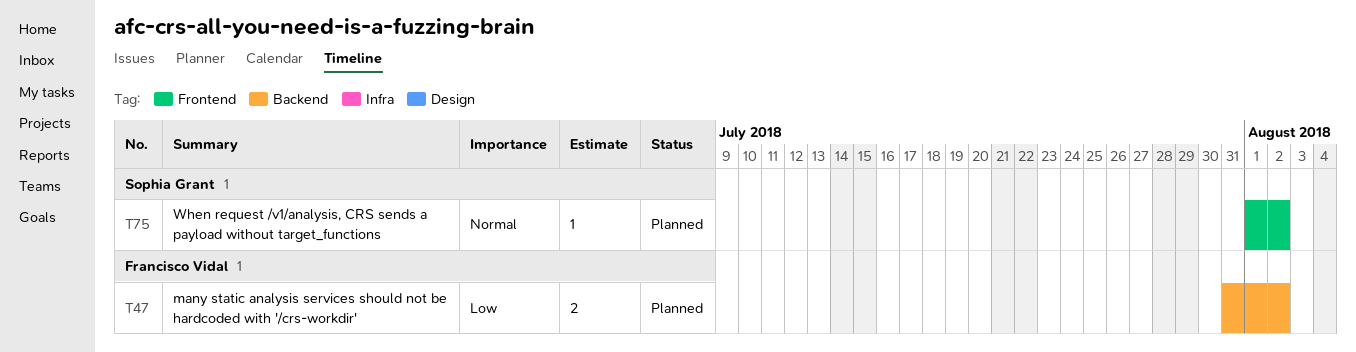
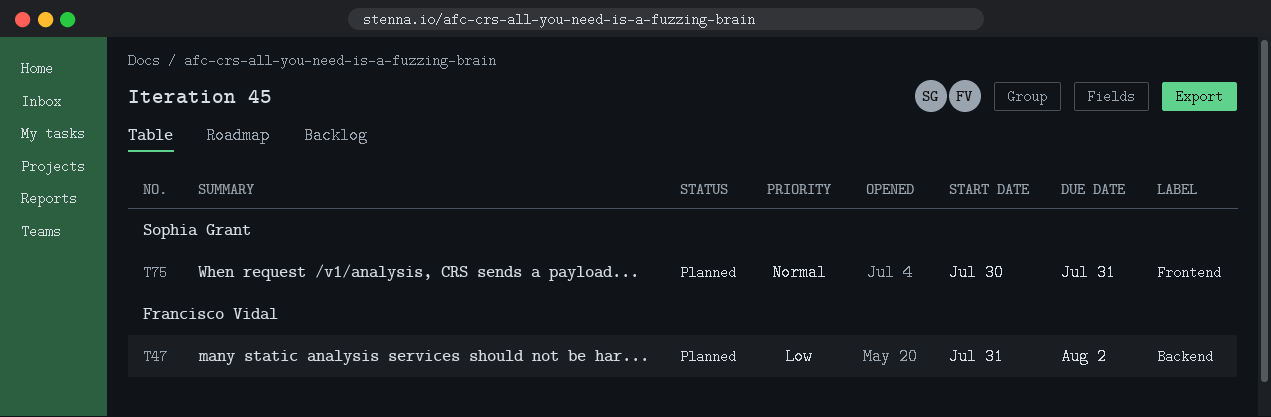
T75, start: Aug 1 -> Jul 30
T75, due: Aug 2 -> Jul 31

